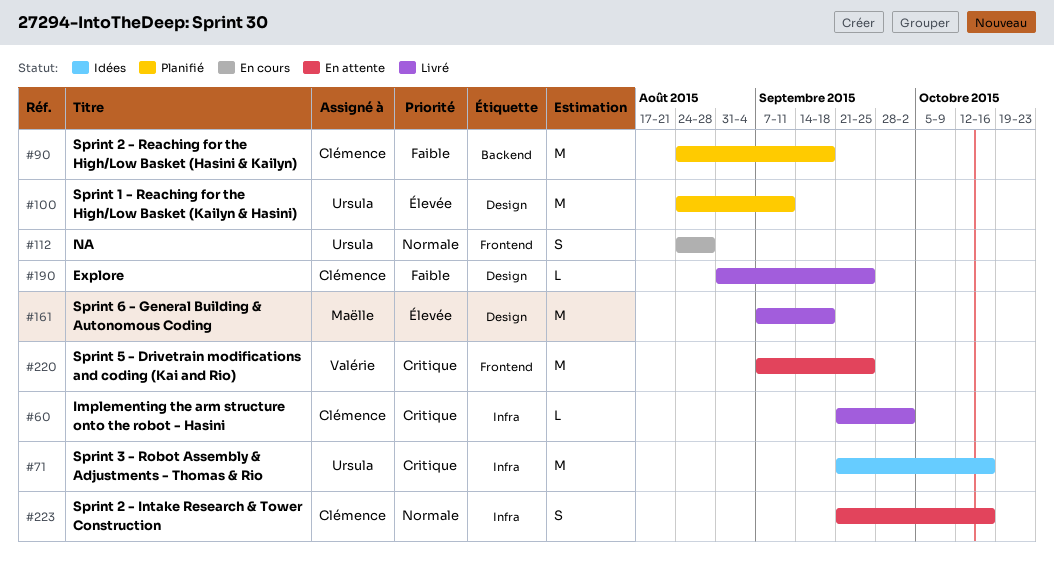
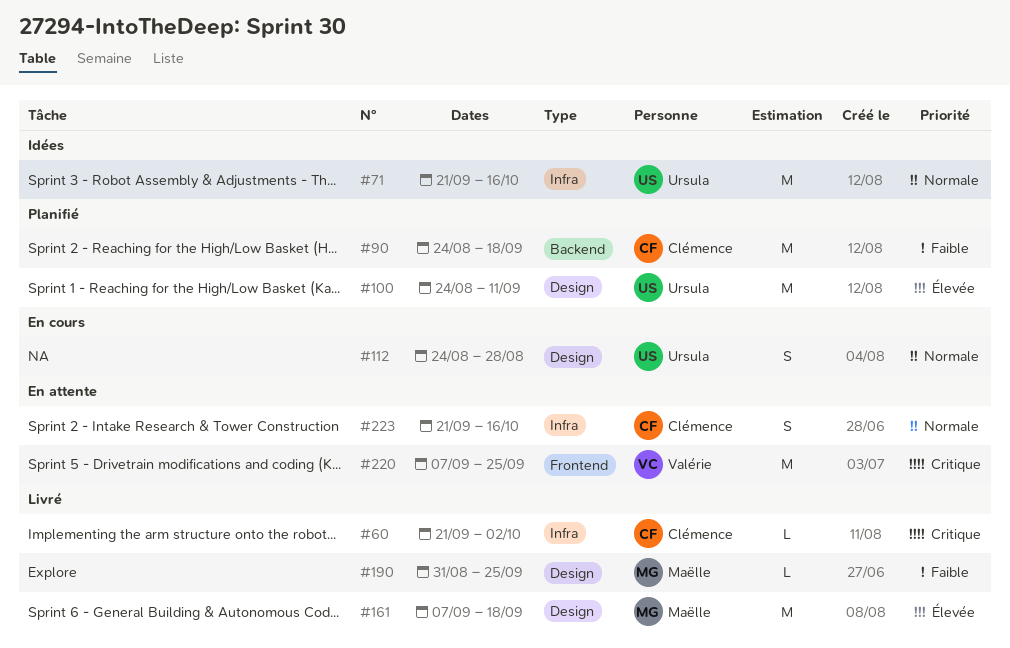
#71, priority: Critique -> Normale
#112, label: Frontend -> Design
#190, owner: Clémence -> Maëlle

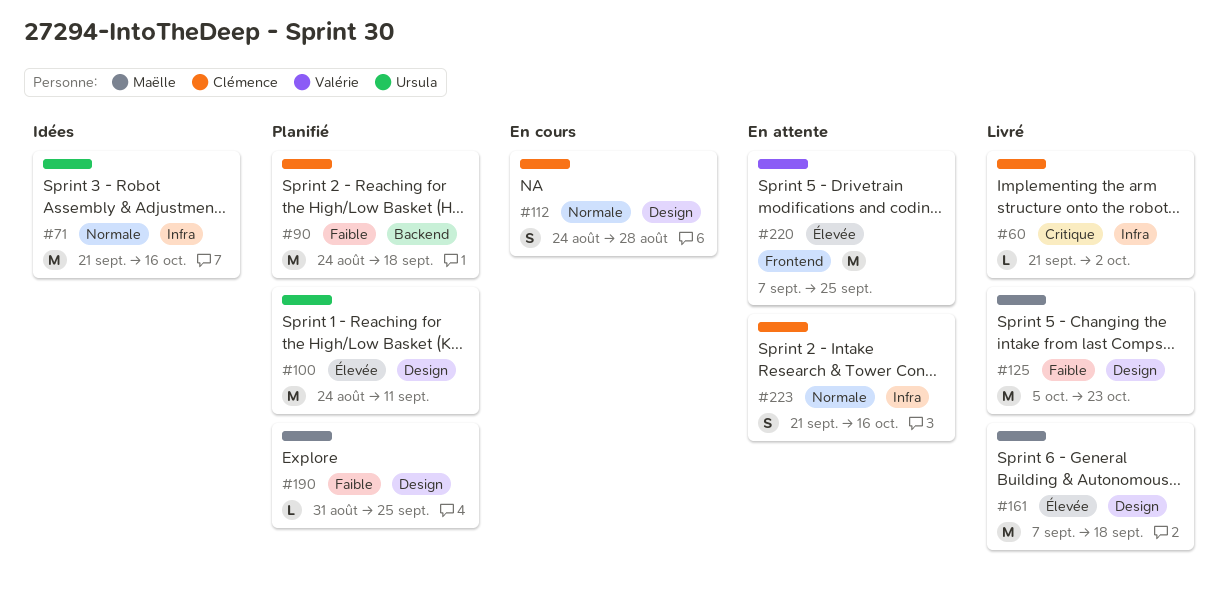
#112, owner: Ursula -> Clémence
#125: none -> present
#190, status: Livré -> Planifié
#220, priority: Critique -> Élevée

